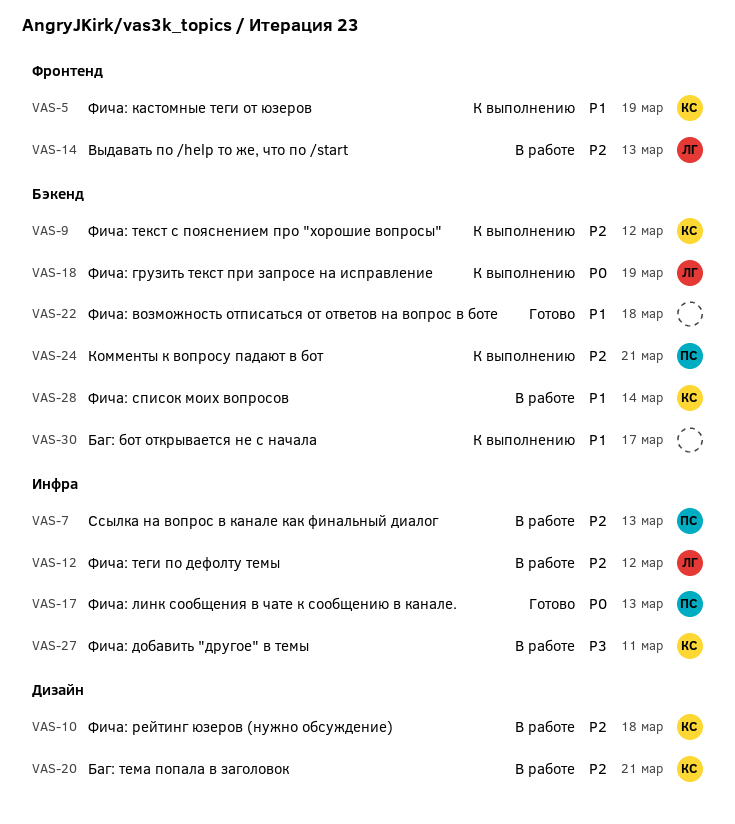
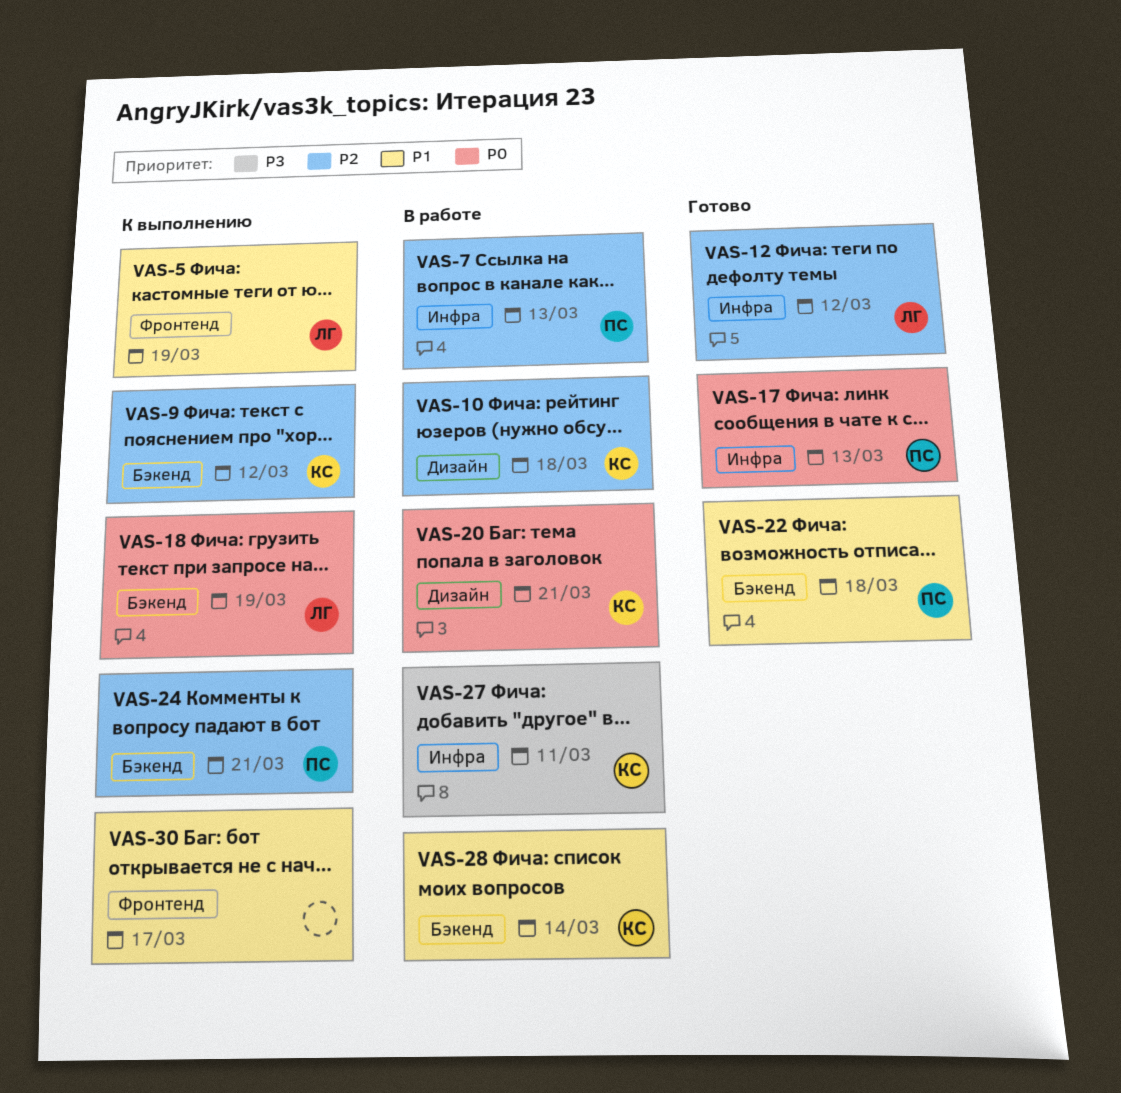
VAS-5, owner: КС -> ЛГ
VAS-12, status: В работе -> Готово
VAS-14: present -> none
VAS-20, priority: P2 -> P0
VAS-22, owner: none -> ПС
VAS-30, label: Бэкенд -> Фронтенд

